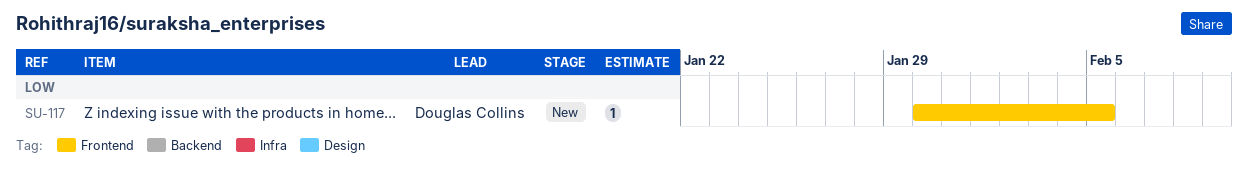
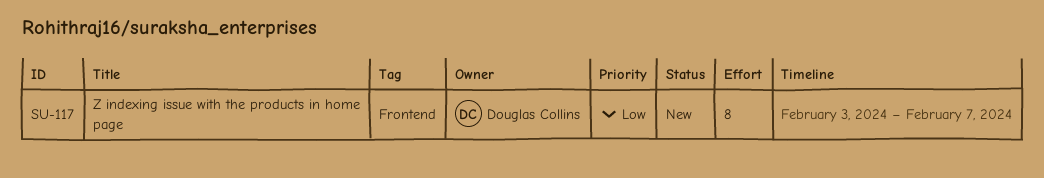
SU-117, estimate: 1 -> 8
SU-117, start: Jan 30 -> Feb 3
SU-117, due: Feb 5 -> Feb 7

